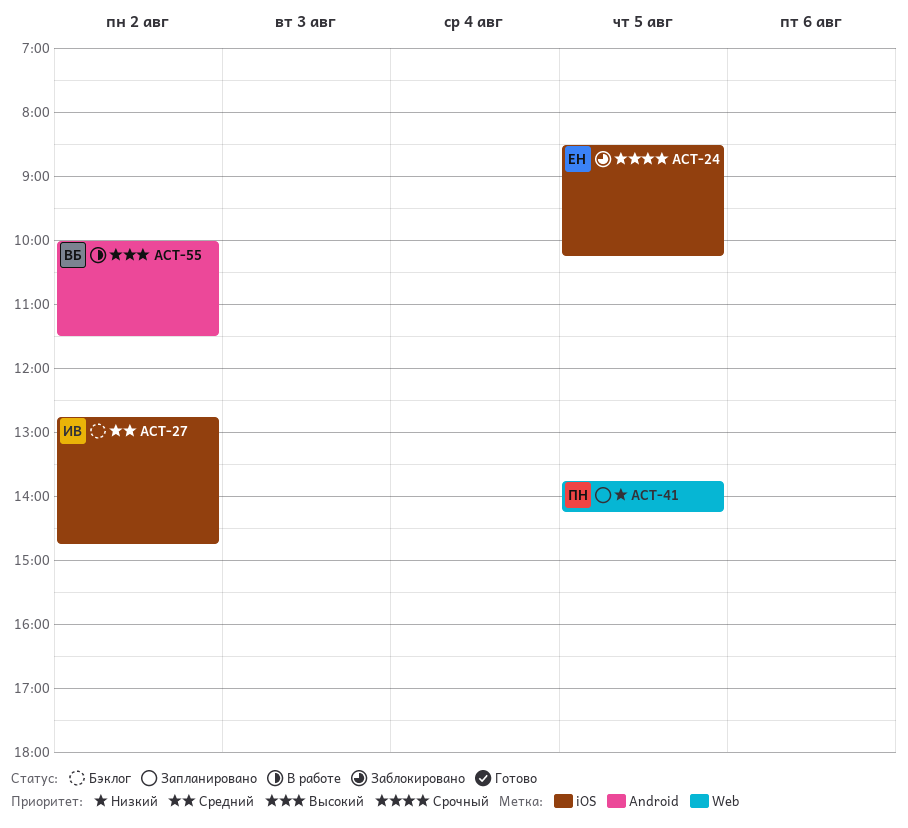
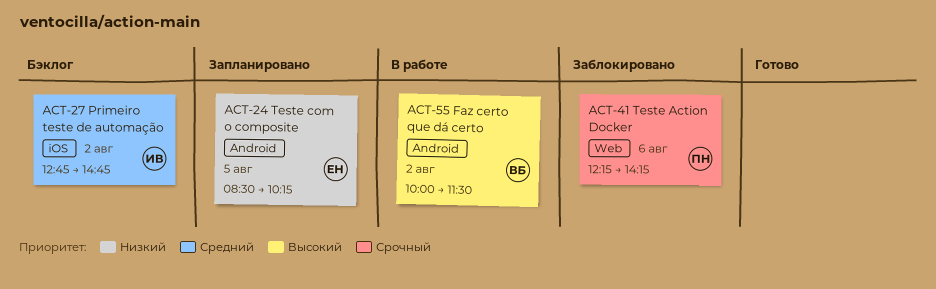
ACT-24, status: Заблокировано -> Запланировано
ACT-24, priority: Срочный -> Низкий
ACT-24, label: iOS -> Android
ACT-41, status: Запланировано -> Заблокировано
ACT-41, priority: Низкий -> Срочный
ACT-41, day: Aug 5 -> Aug 6
ACT-41, begins: 13:45 -> 12:15

